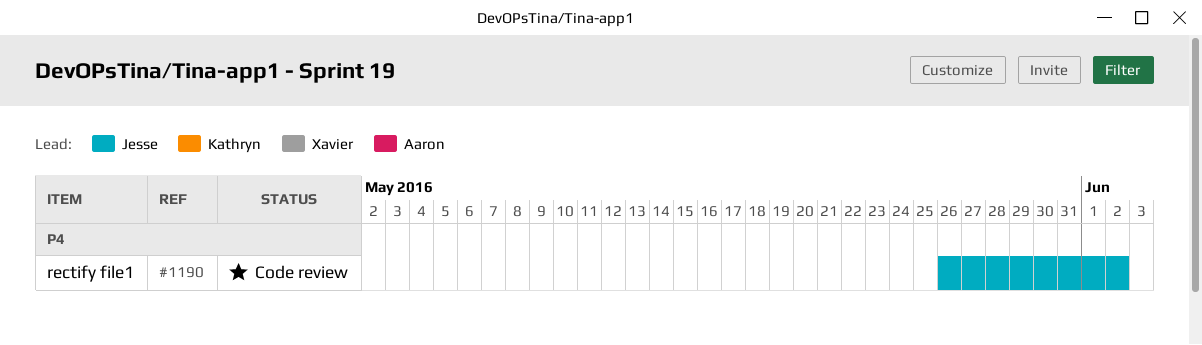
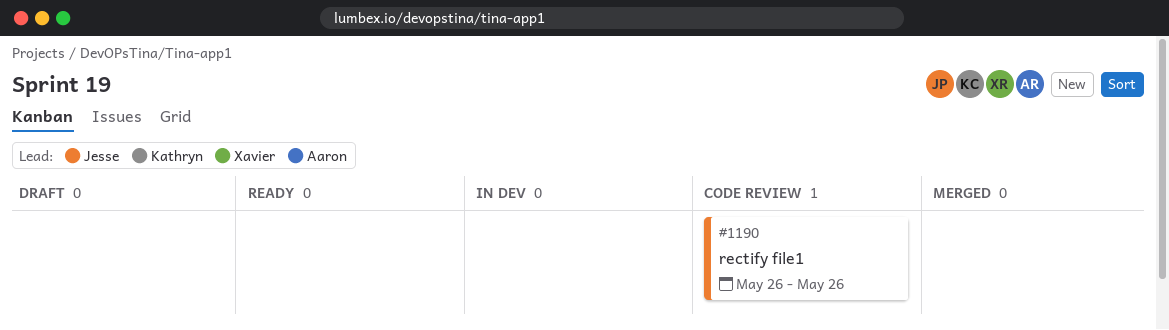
#1190, due: Jun 2 -> May 26

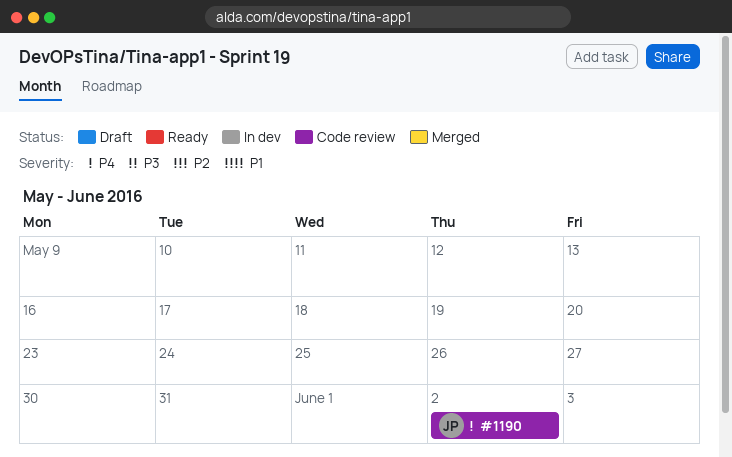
#1190, start: May 26 -> Jun 2
#1190, due: May 26 -> Jun 2

